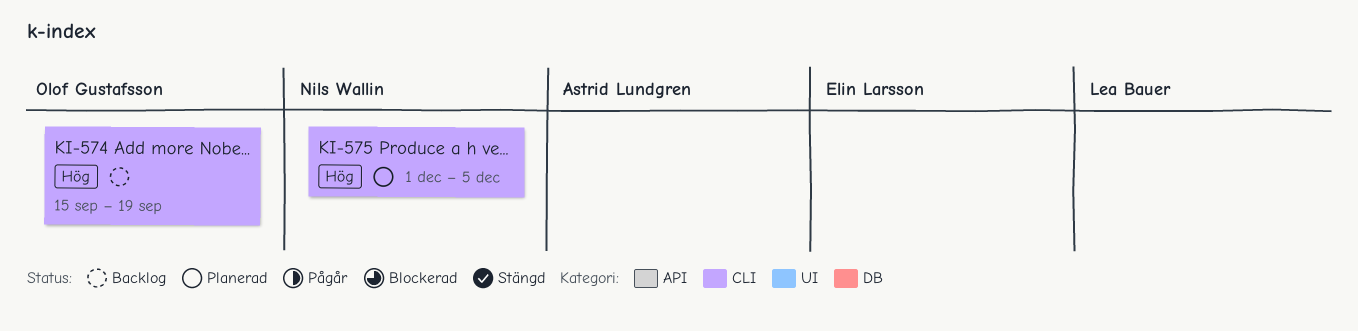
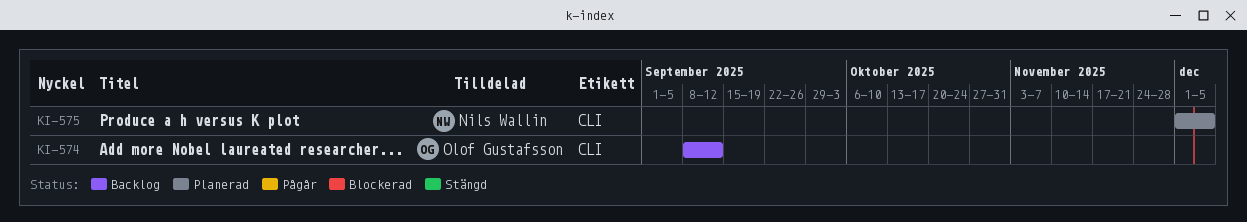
KI-574, start: Sep 15 -> Sep 8
KI-574, due: Sep 19 -> Sep 12

